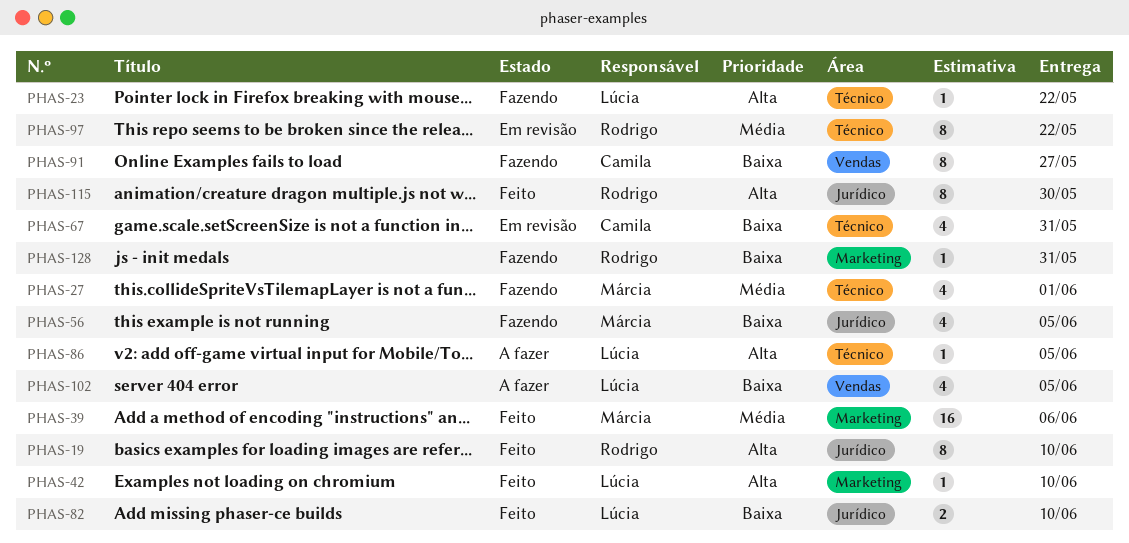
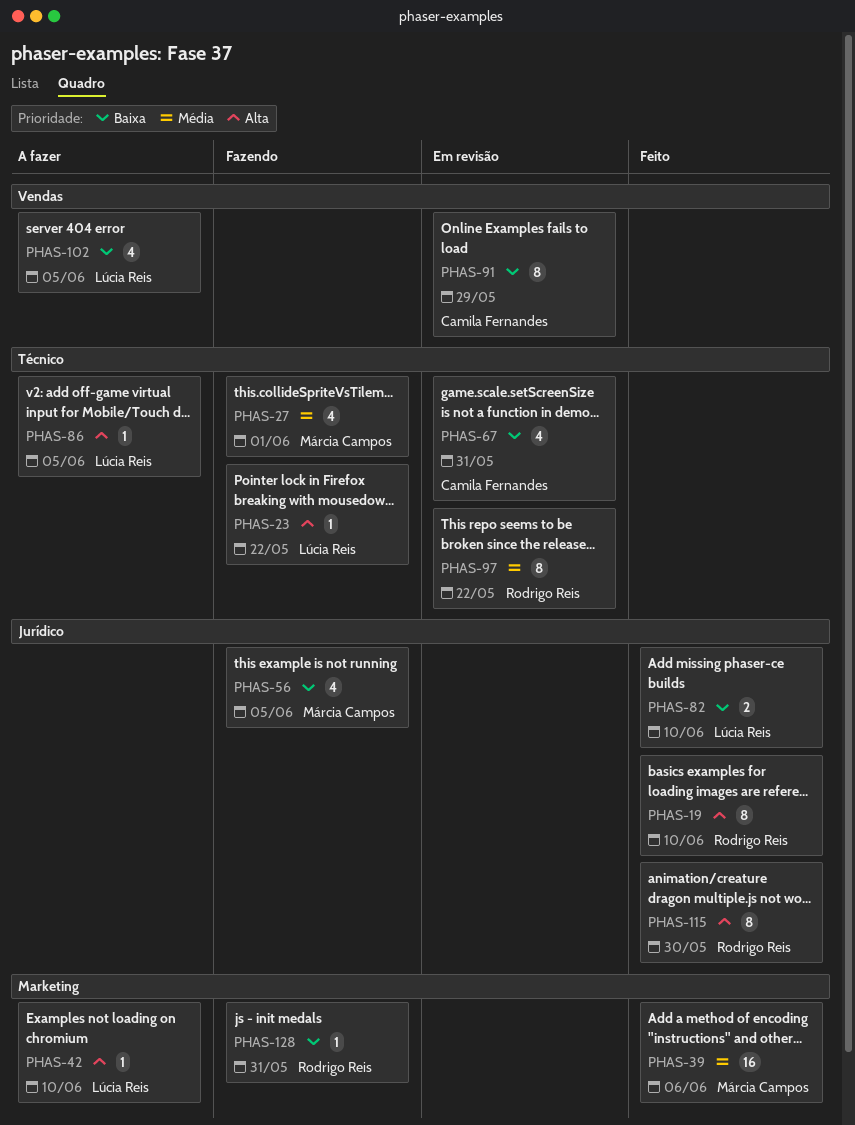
PHAS-42, status: Feito -> A fazer
PHAS-91, status: Fazendo -> Em revisão
PHAS-91, due: May 27 -> May 29

